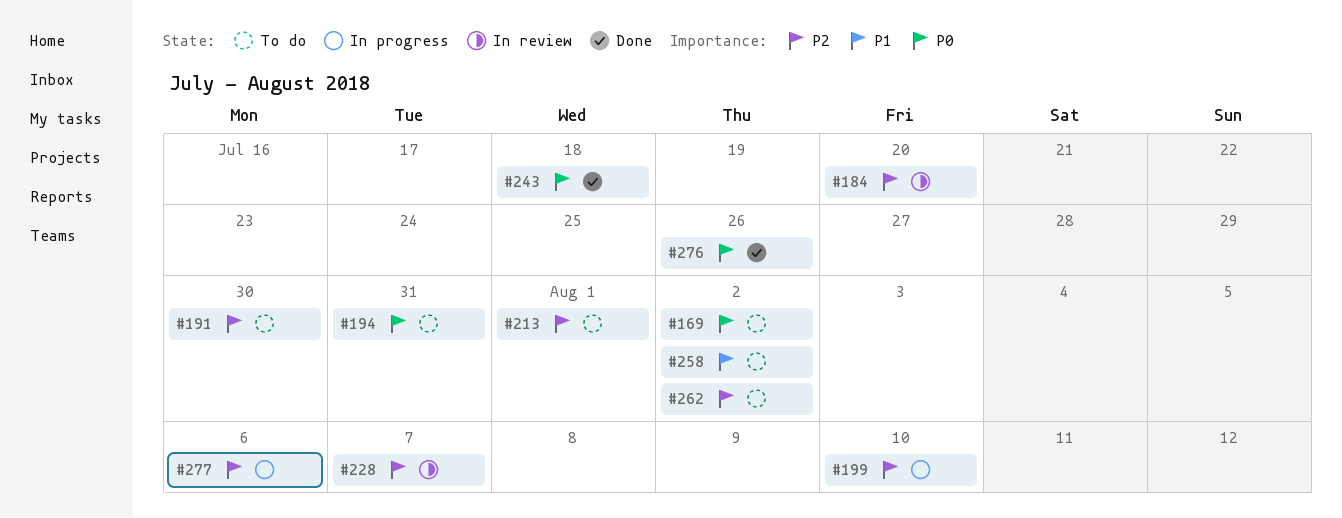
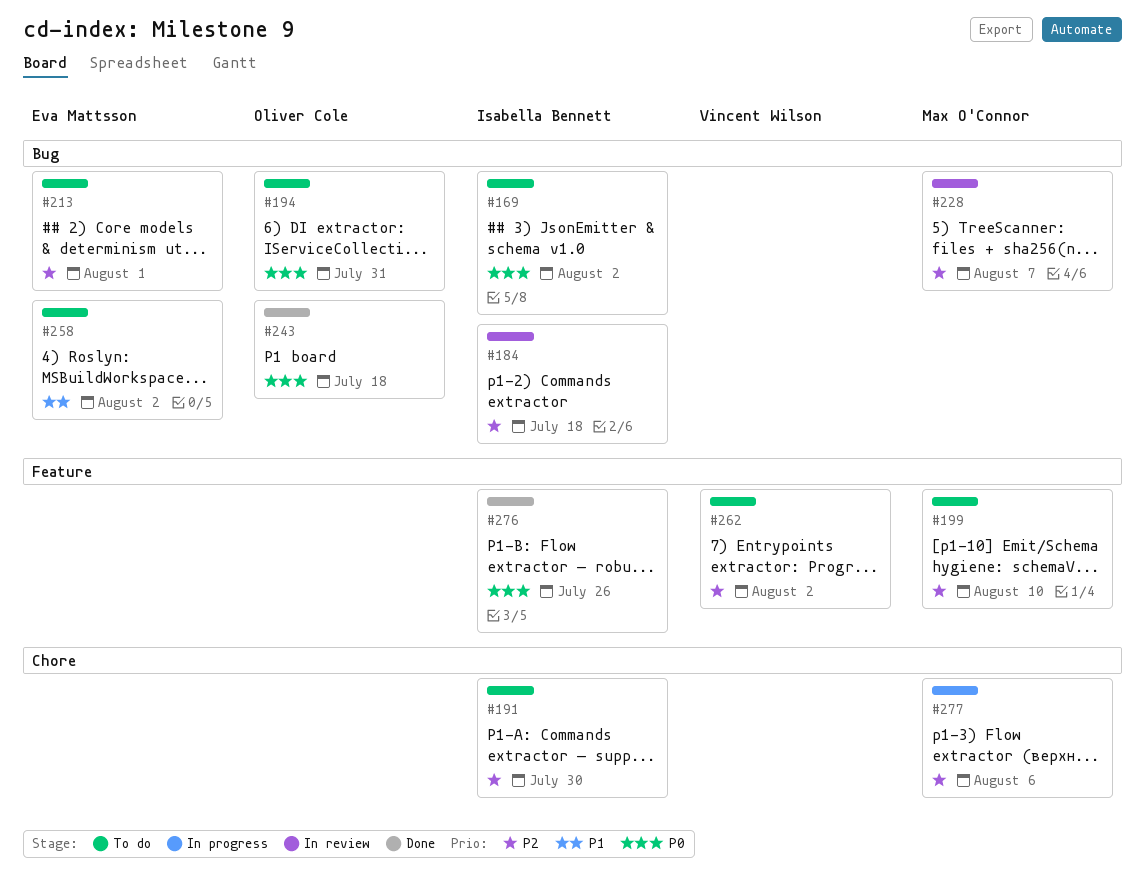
#184, due: Jul 20 -> Jul 18
#199, status: In progress -> To do

